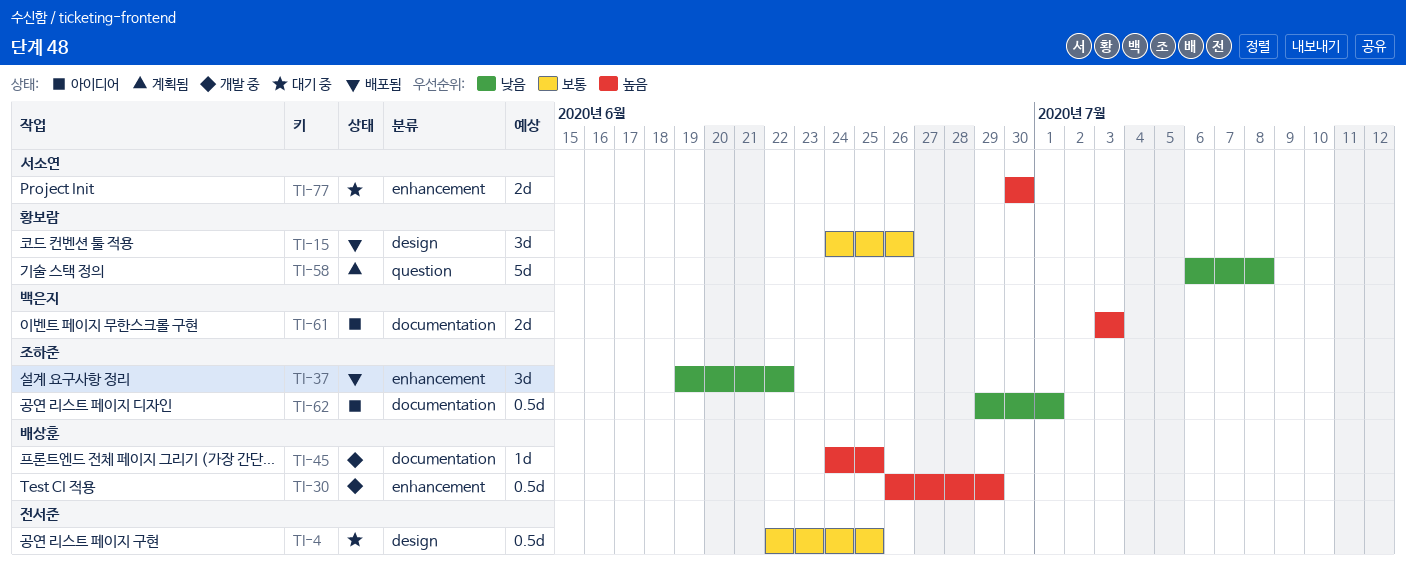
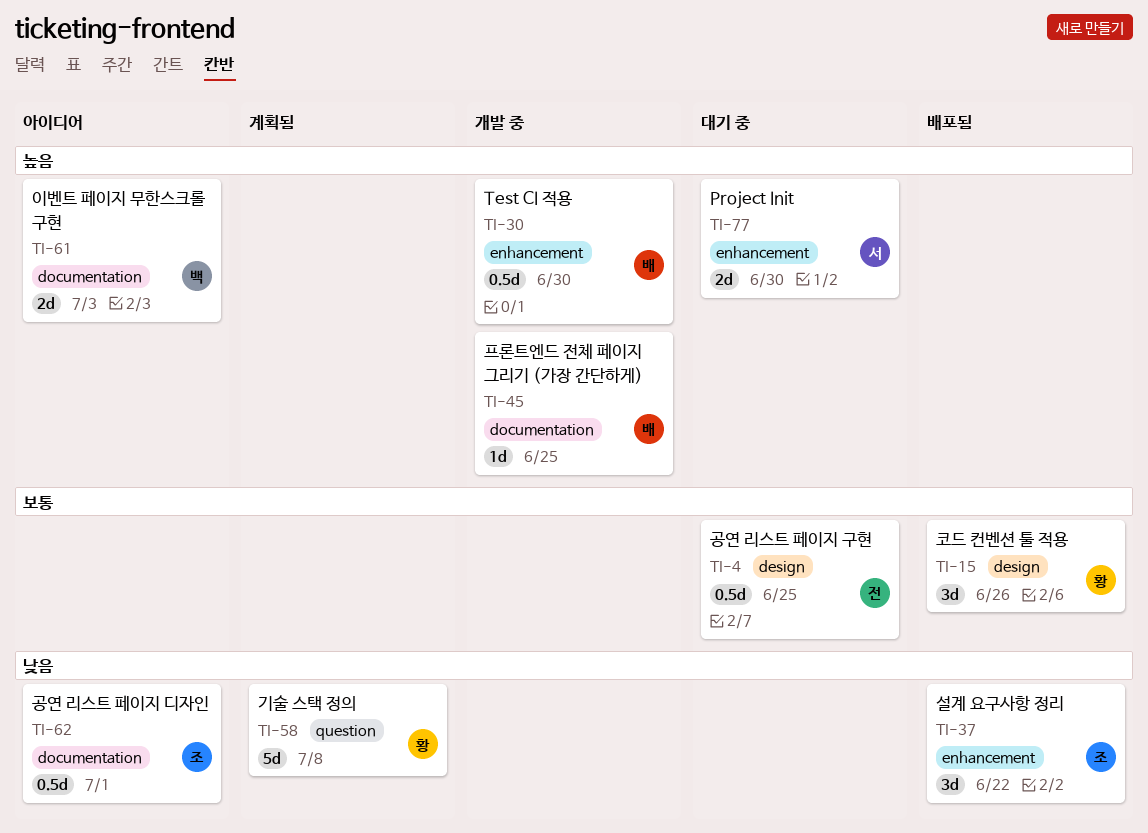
TI-30, due: Jun 29 -> Jun 30

